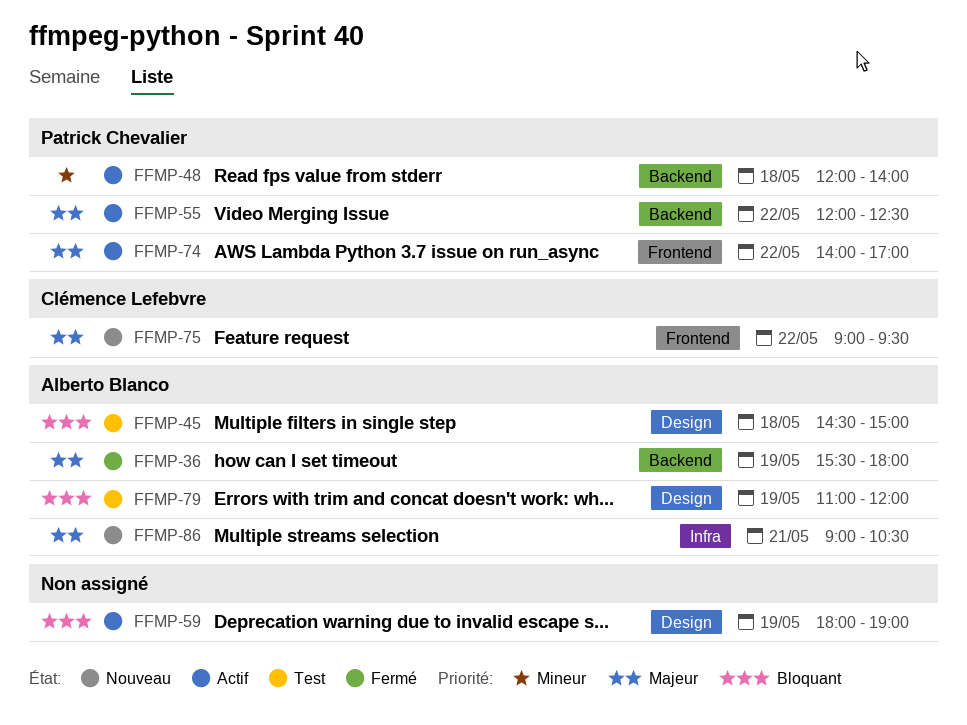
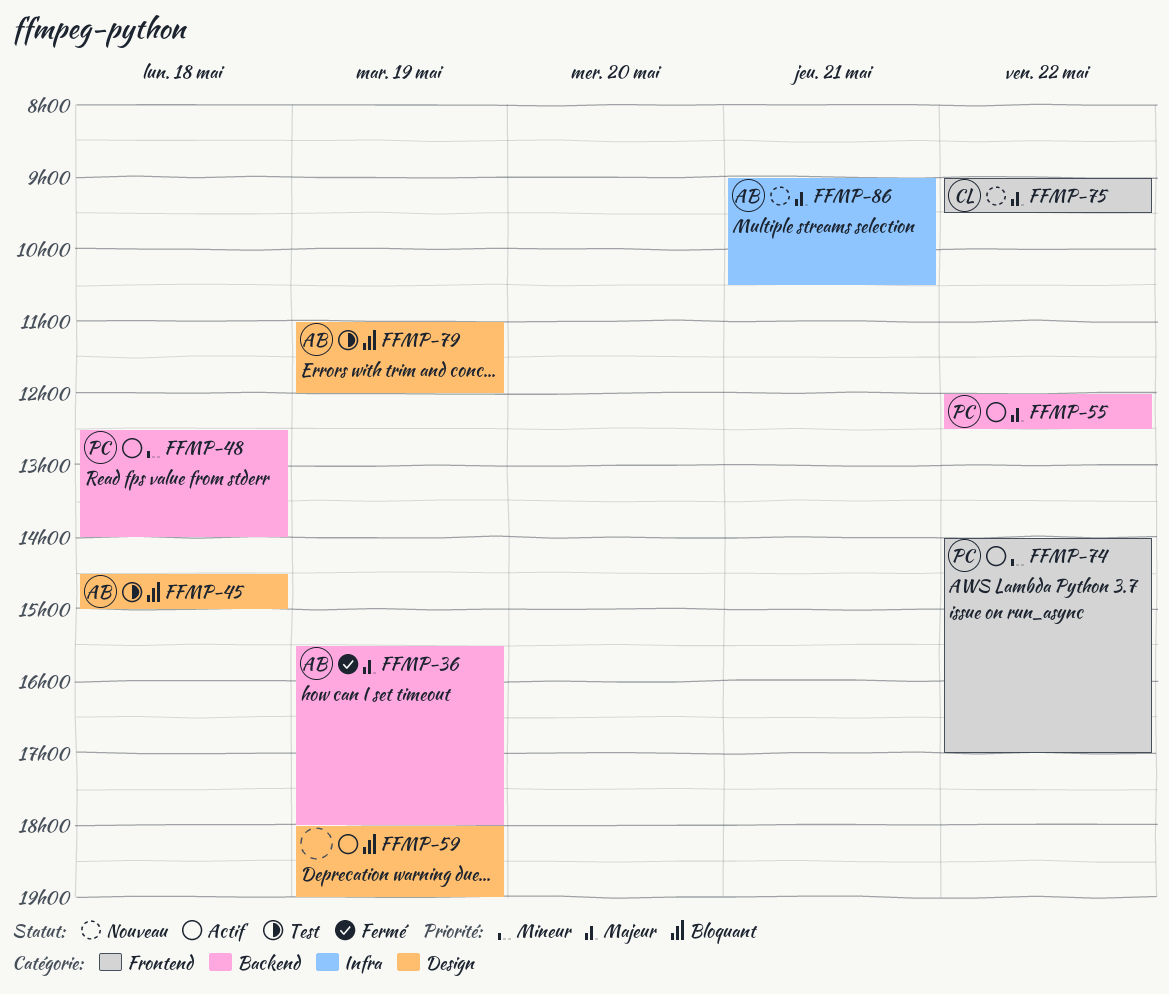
FFMP-48, begins: 12:00 -> 12:30
FFMP-74, priority: Majeur -> Mineur

